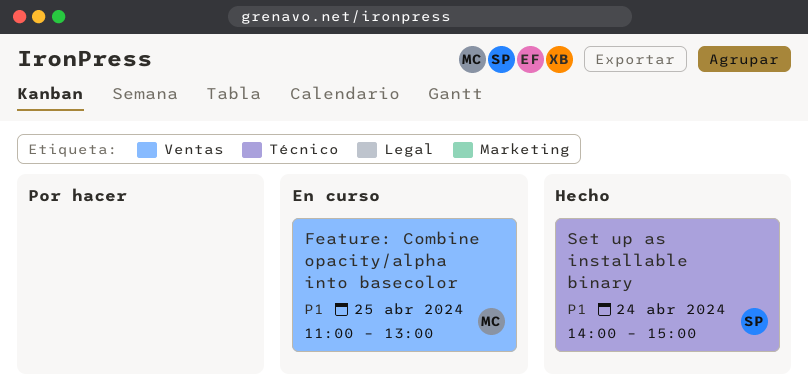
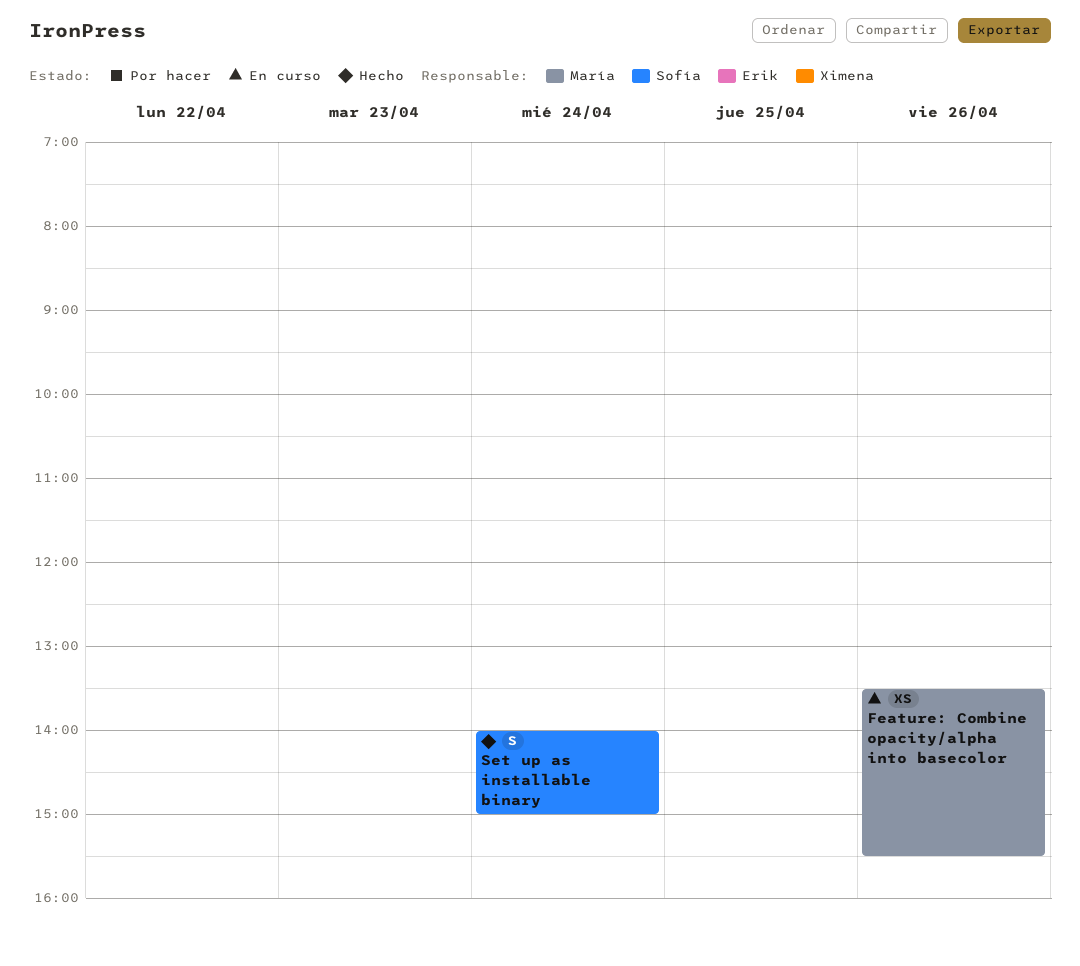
Feature: Combine opacity/alpha into basecolor, day: Apr 25 -> Apr 26
Feature: Combine opacity/alpha into basecolor, begins: 11:00 -> 13:30
Feature: Combine opacity/alpha into basecolor, ends: 13:00 -> 15:30

